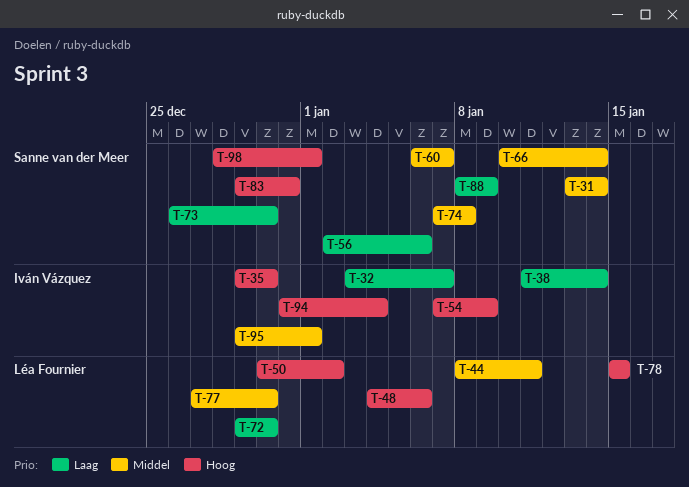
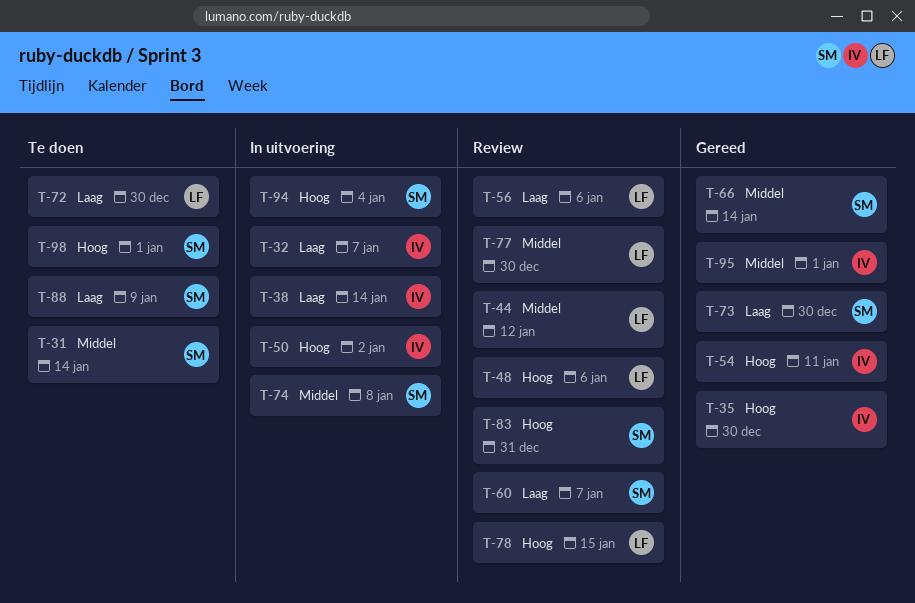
T-44, due: Jan 11 -> Jan 12
T-50, owner: Léa Fournier -> Iván Vázquez
T-54, due: Jan 9 -> Jan 11
T-56, owner: Sanne van der Meer -> Léa Fournier
T-60, priority: Middel -> Laag
T-94, owner: Iván Vázquez -> Sanne van der Meer

